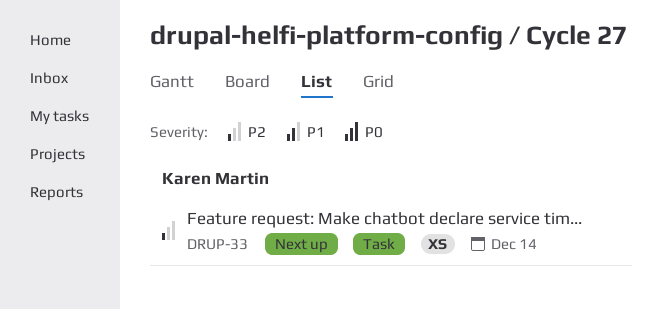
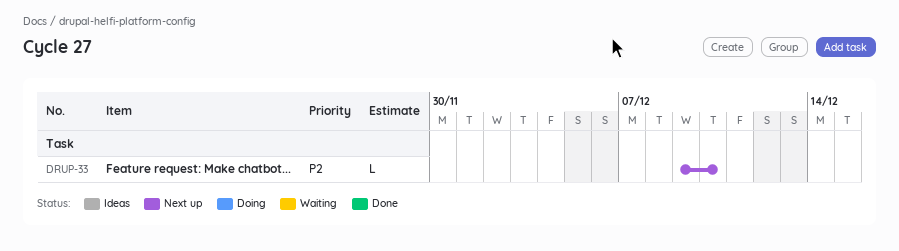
DRUP-33, estimate: XS -> L
DRUP-33, due: Dec 14 -> Dec 10

